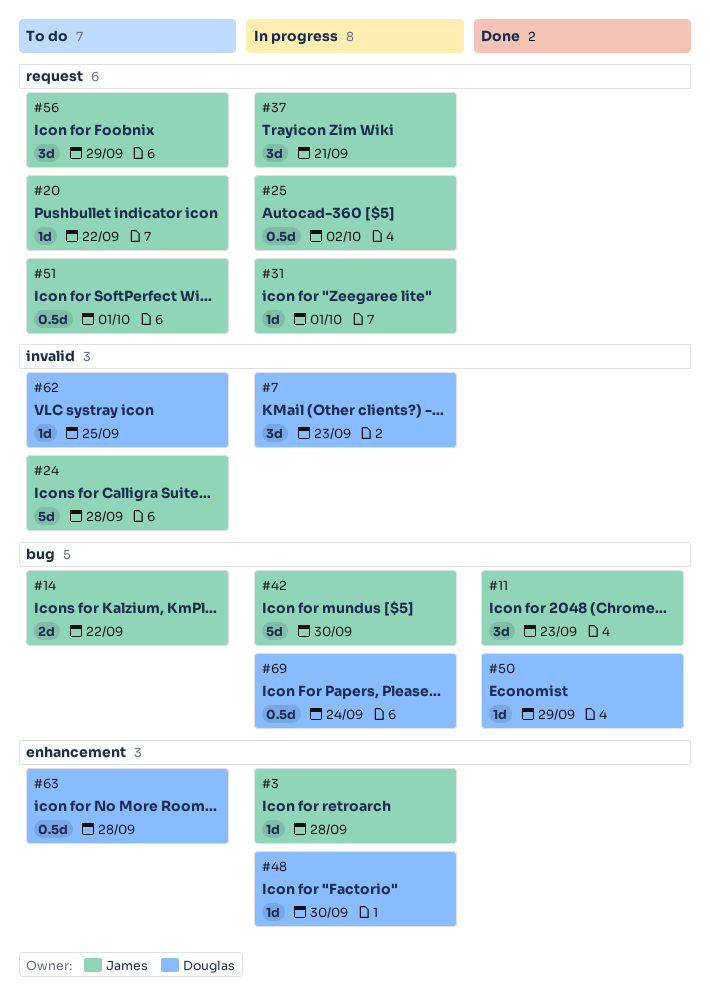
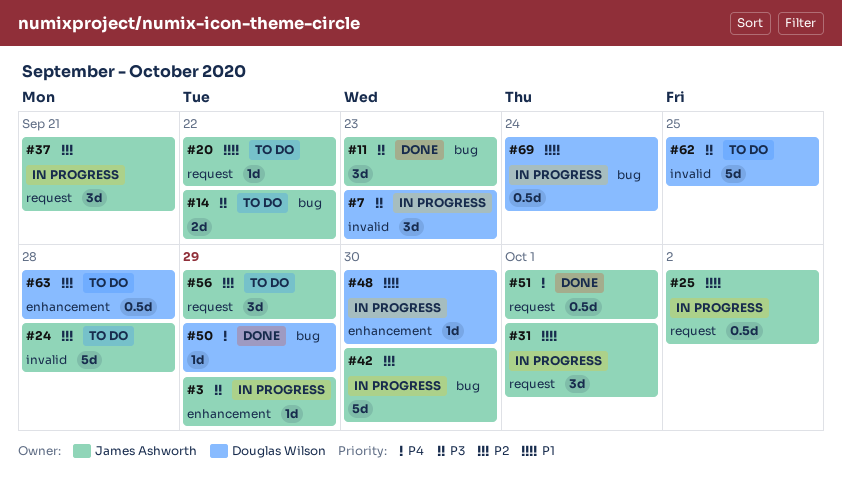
#3, due: Sep 28 -> Sep 29
#31, estimate: 1d -> 3d
#51, status: To do -> Done
#62, estimate: 1d -> 5d

